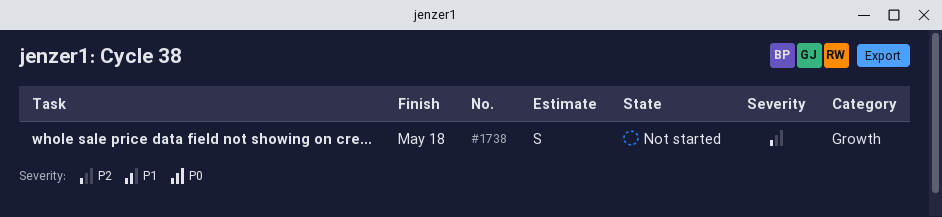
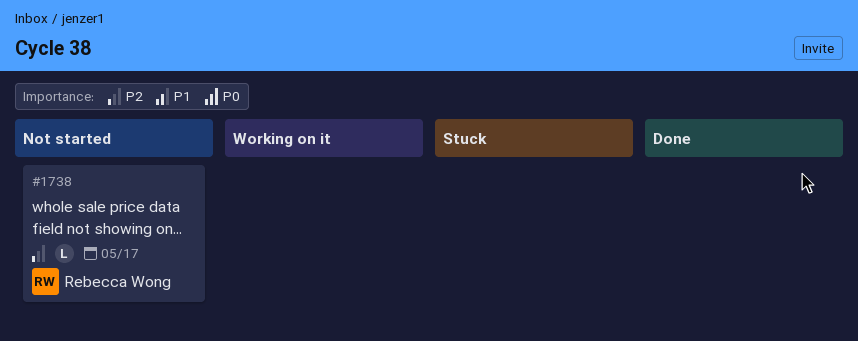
#1738, estimate: S -> L
#1738, due: May 18 -> May 17

